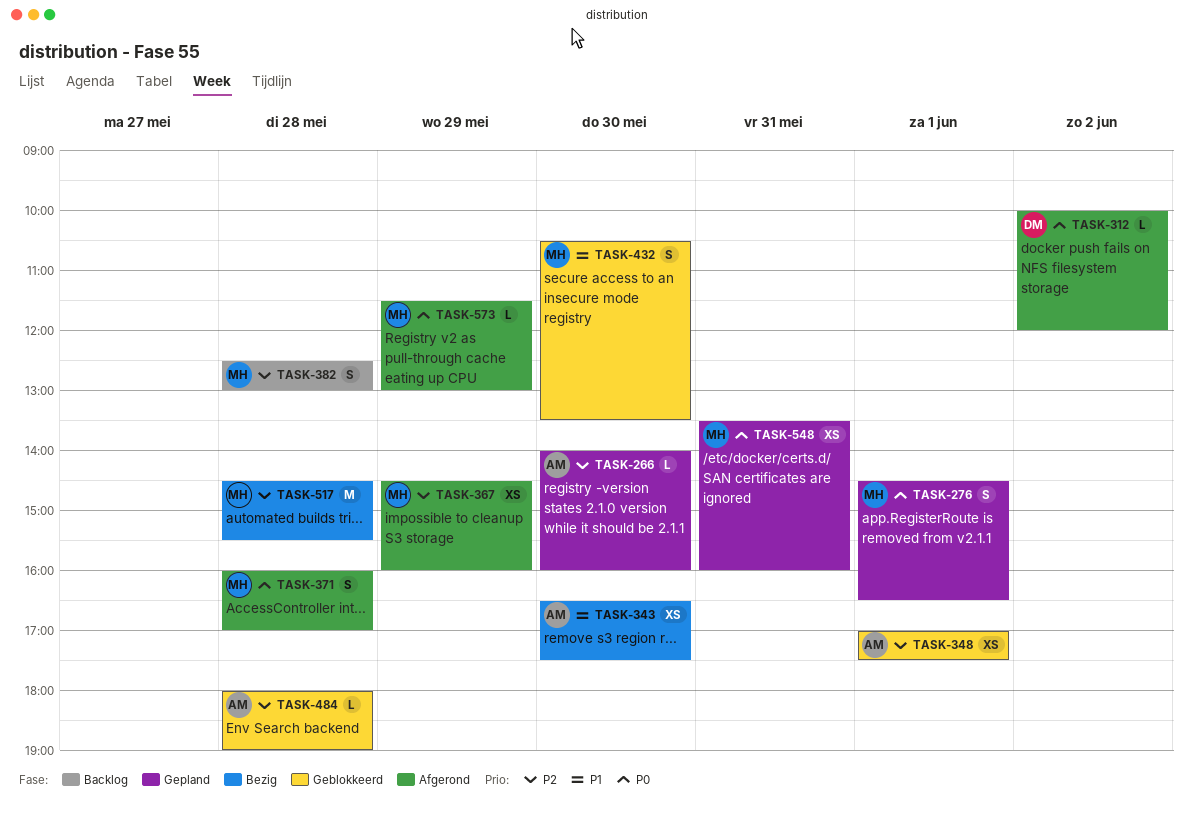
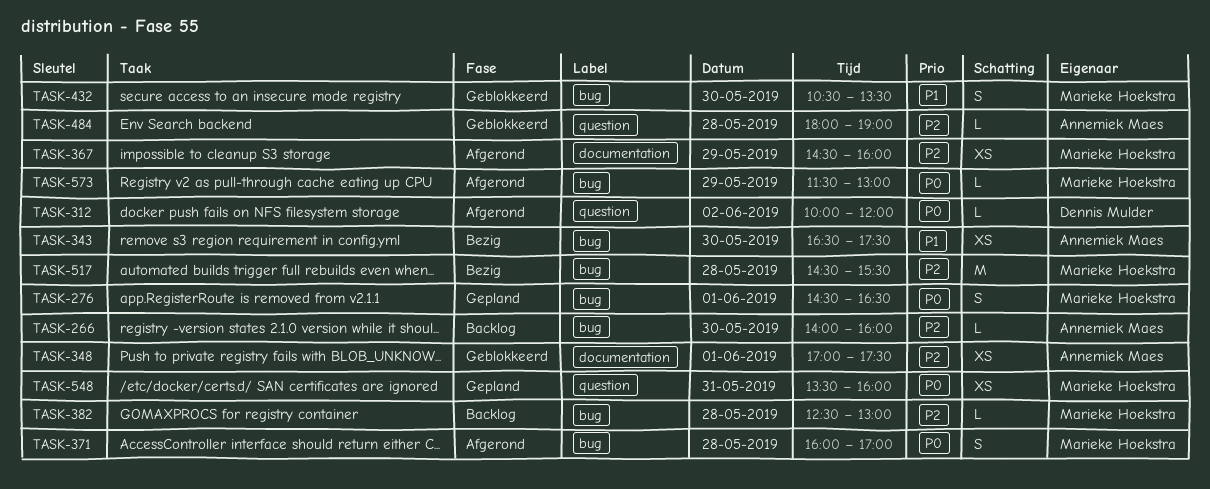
TASK-266, status: Gepland -> Backlog
TASK-382, estimate: S -> L

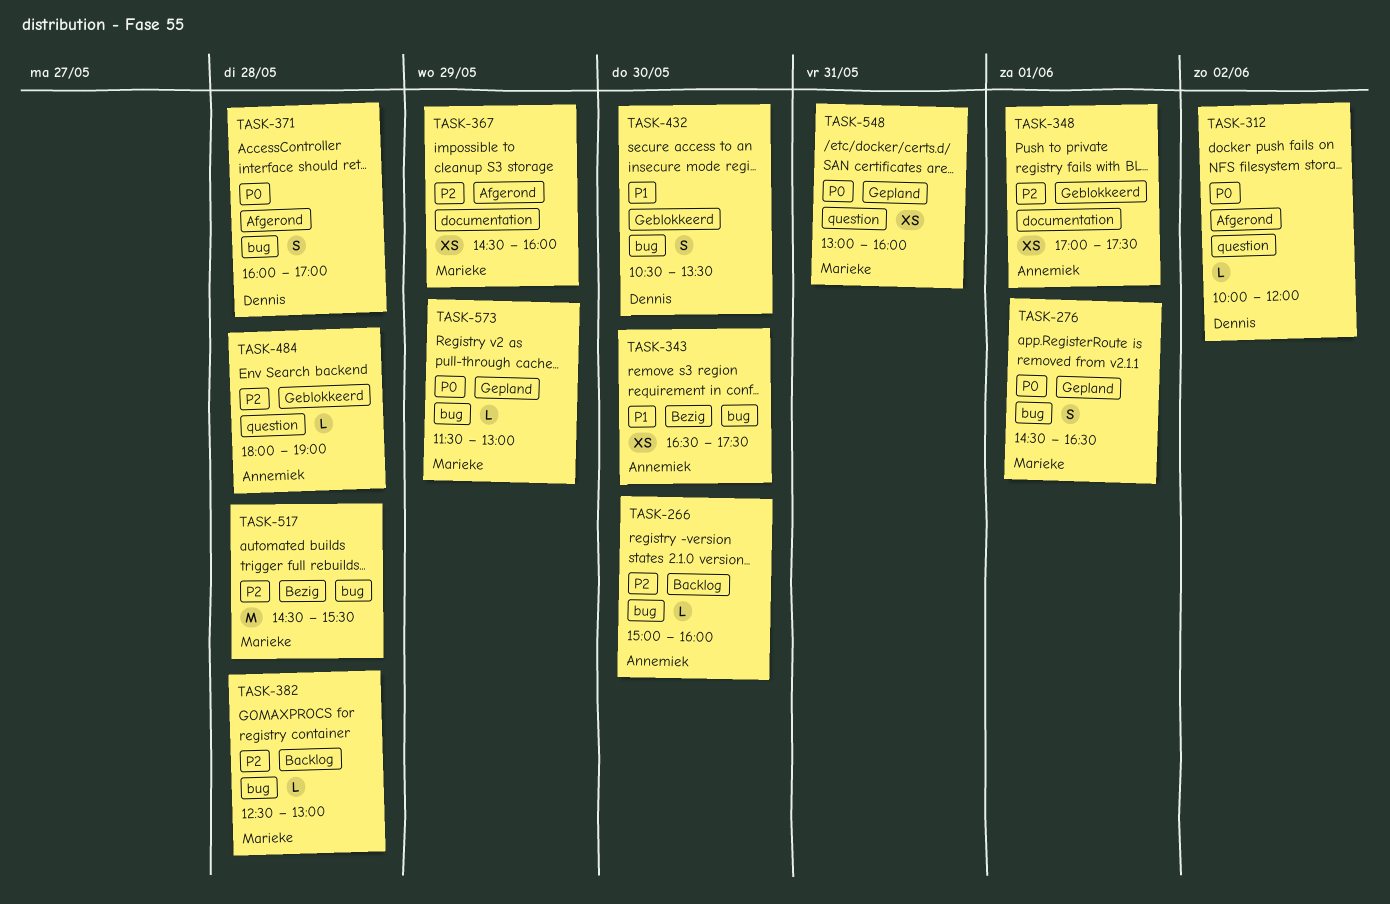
TASK-266, begins: 14:00 -> 15:00
TASK-371, owner: Marieke Hoekstra -> Dennis Mulder
TASK-432, owner: Marieke Hoekstra -> Dennis Mulder
TASK-548, begins: 13:30 -> 13:00
TASK-573, status: Afgerond -> Gepland

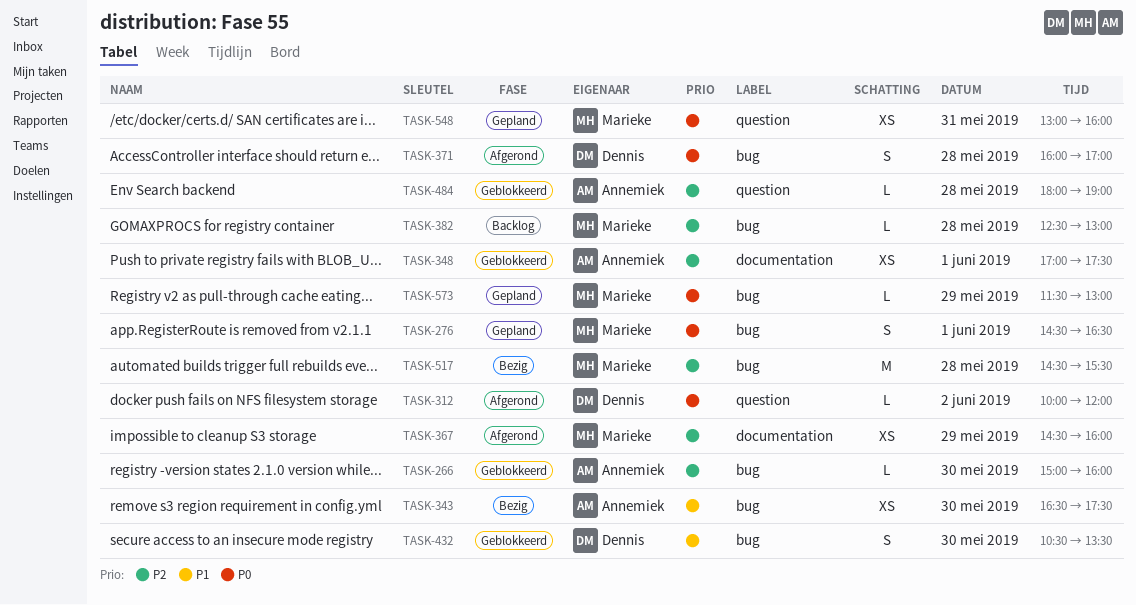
TASK-266, status: Backlog -> Geblokkeerd

